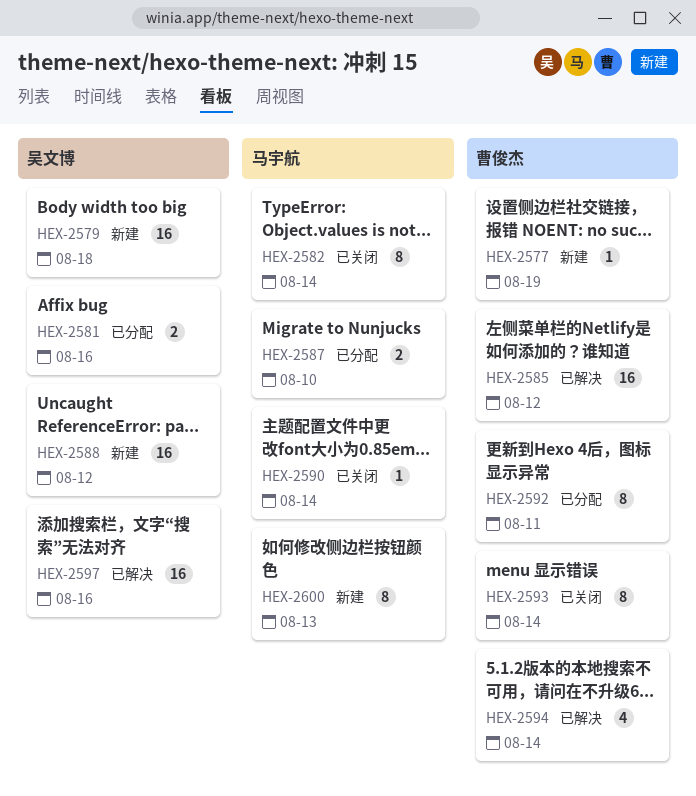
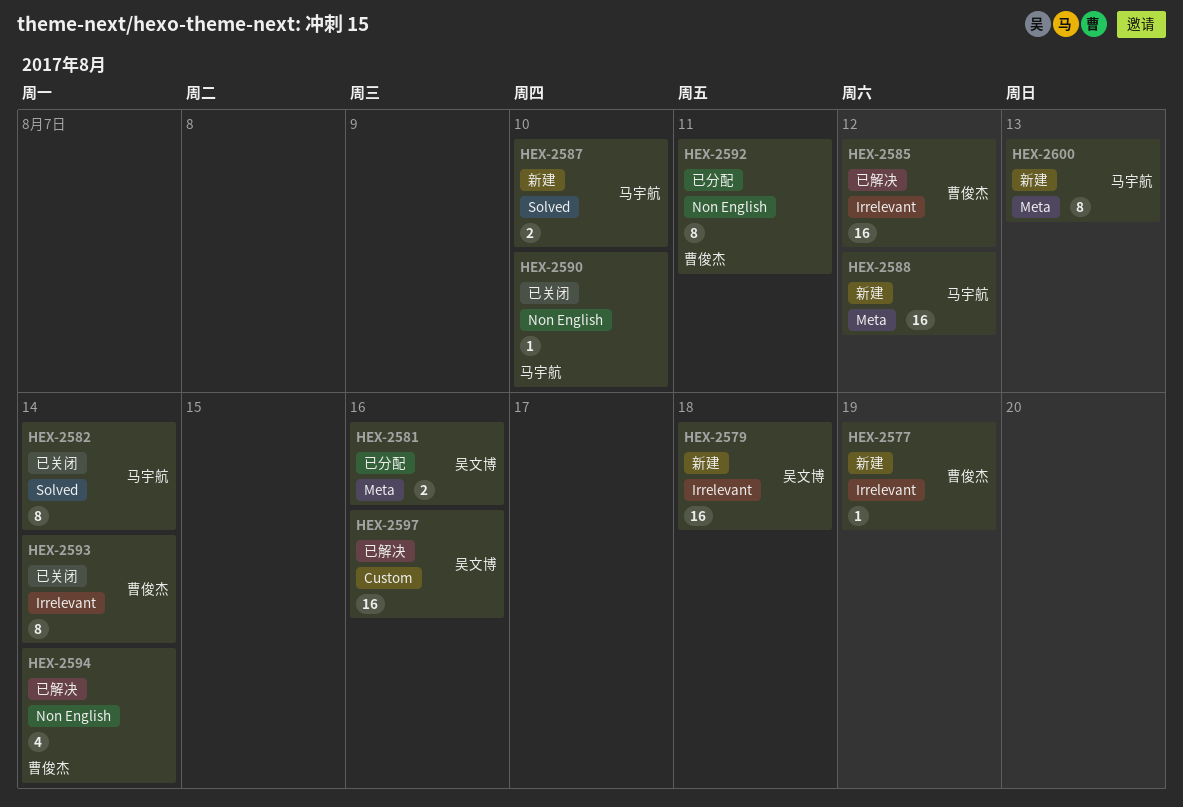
HEX-2587, status: 已分配 -> 新建
HEX-2588, owner: 吴文博 -> 马宇航
HEX-2590, due: Aug 14 -> Aug 10

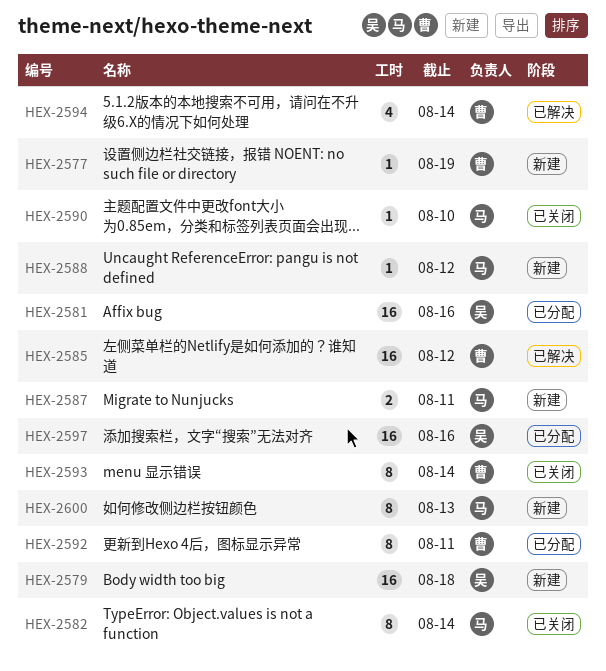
HEX-2581, estimate: 2 -> 16
HEX-2587, due: Aug 10 -> Aug 11
HEX-2588, estimate: 16 -> 1
HEX-2597, status: 已解决 -> 已分配

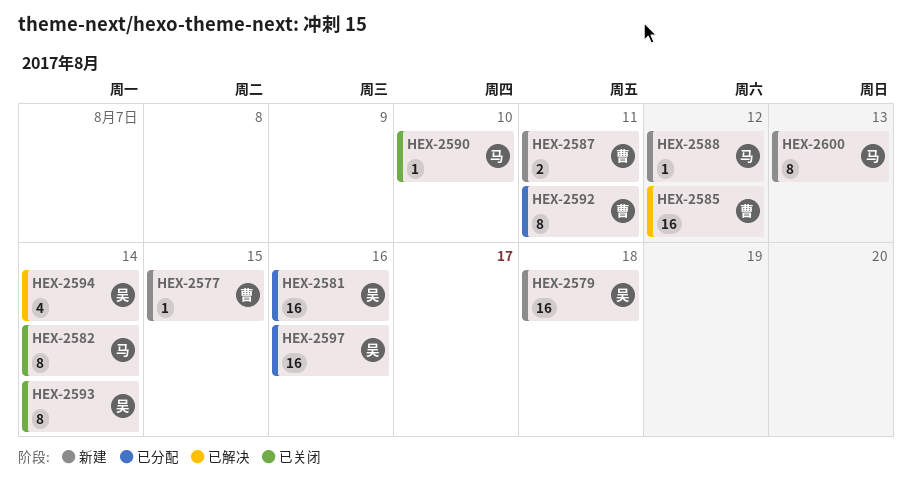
HEX-2577, due: Aug 19 -> Aug 15
HEX-2587, owner: 马 -> 曹
HEX-2593, owner: 曹 -> 吴
HEX-2594, owner: 曹 -> 吴

